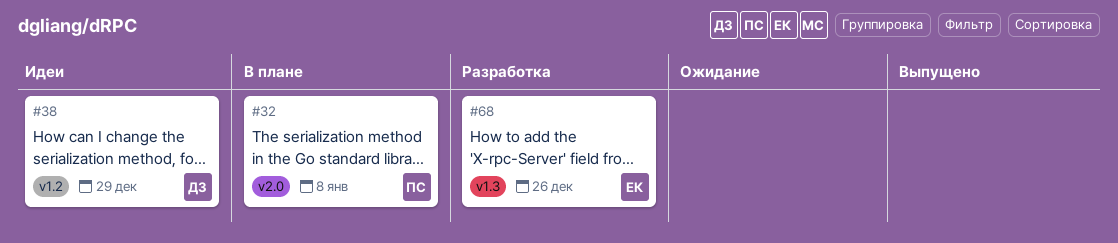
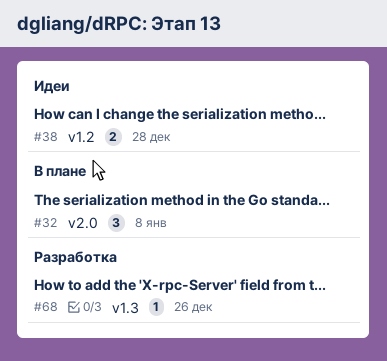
#38, due: Dec 29 -> Dec 28

